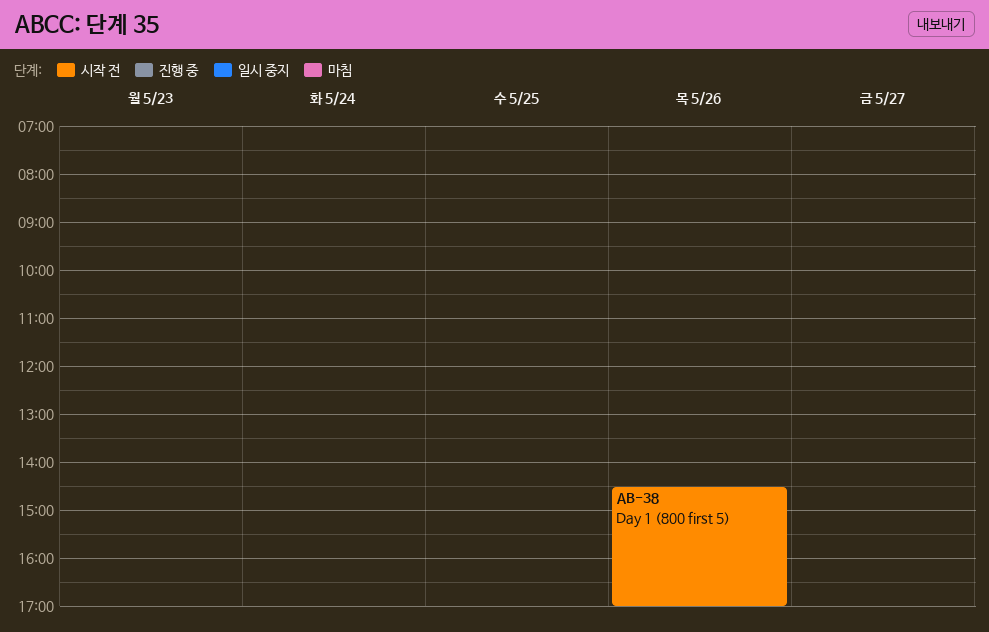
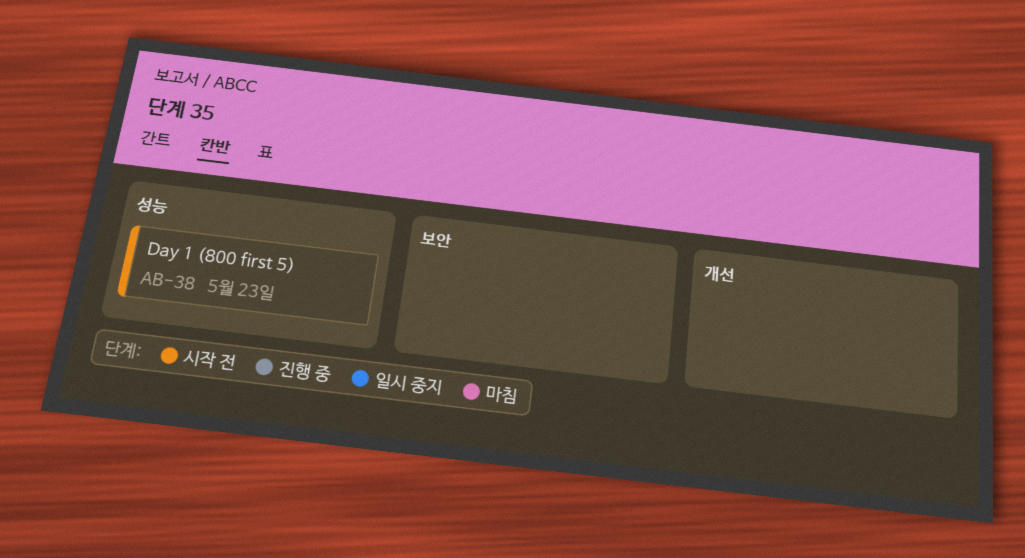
AB-38, day: May 26 -> May 23

